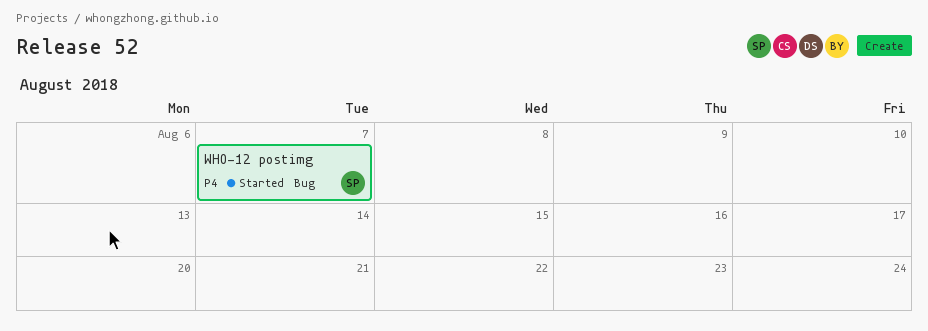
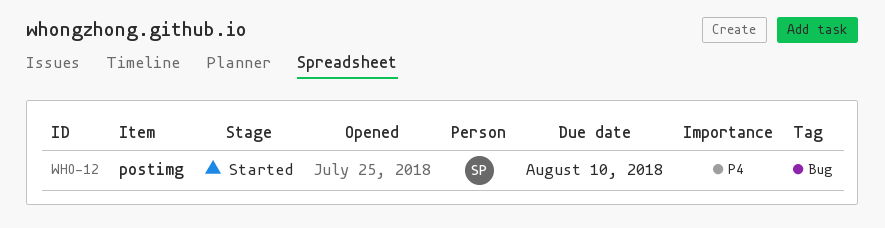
WHO-12, due: Aug 7 -> Aug 10

